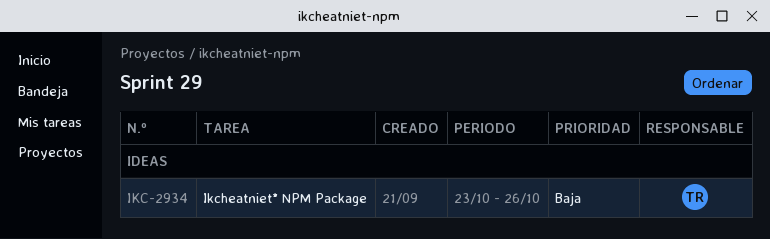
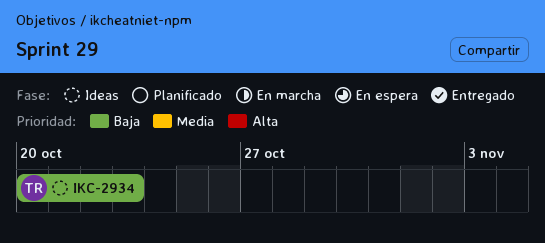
IKC-2934, start: Oct 23 -> Oct 20
IKC-2934, due: Oct 26 -> Oct 23

